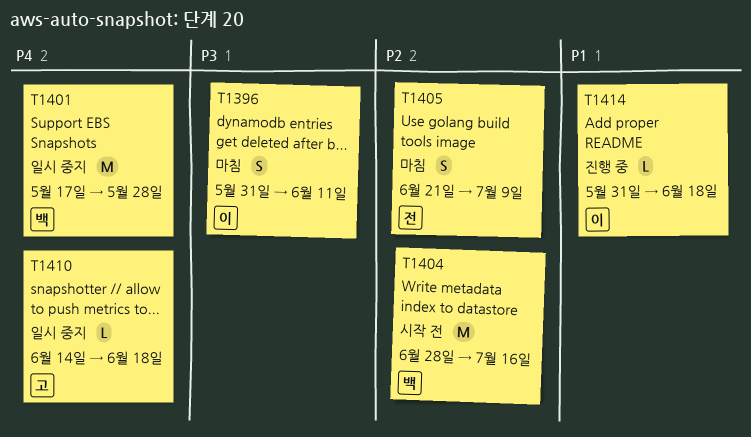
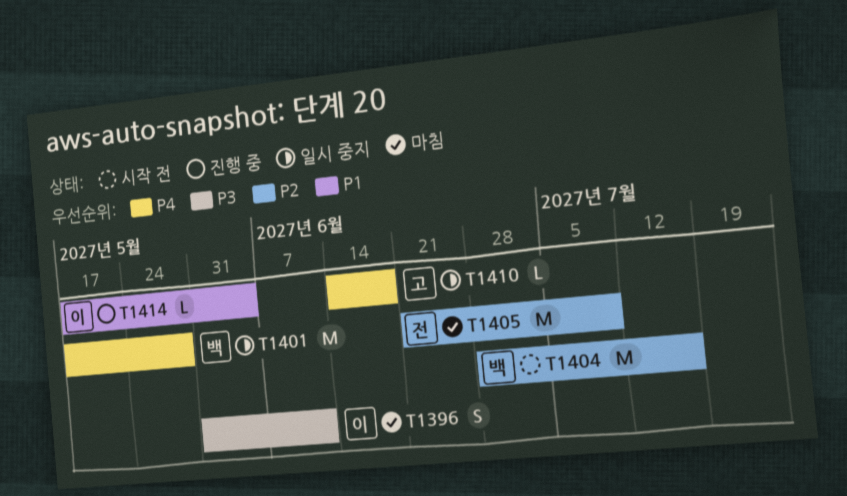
T1405, estimate: S -> M
T1414, start: May 31 -> May 17
T1414, due: Jun 18 -> Jun 4

